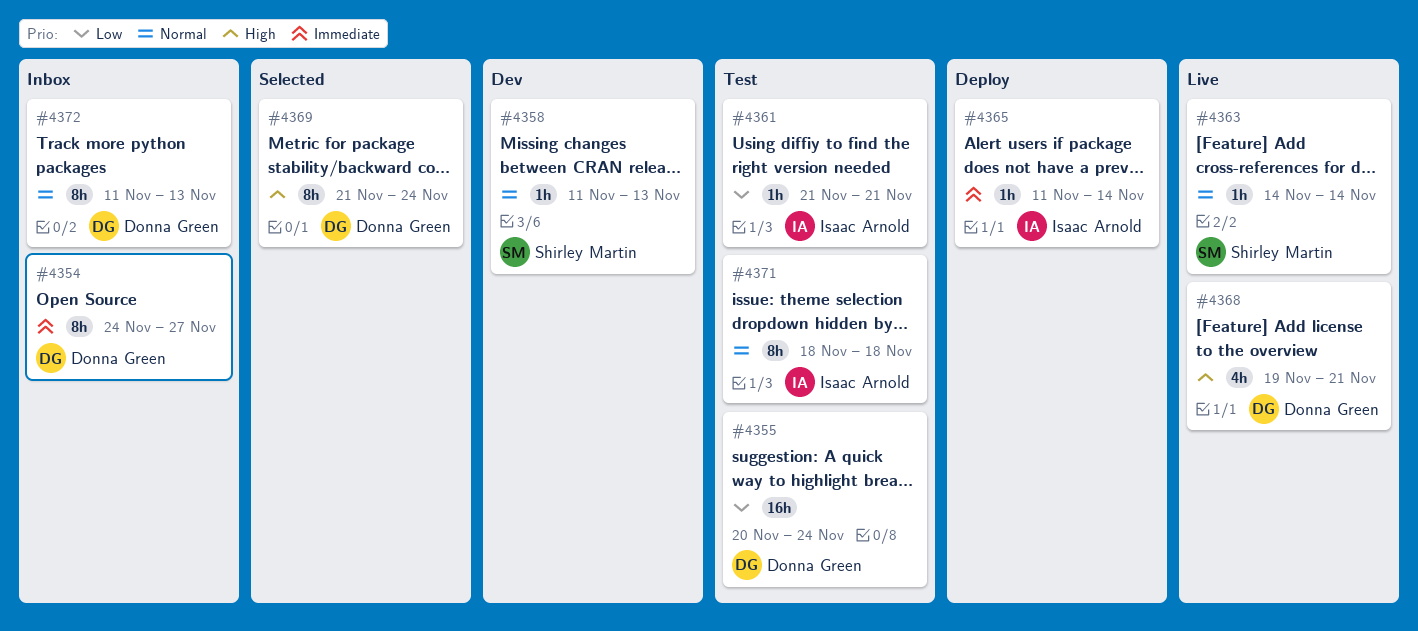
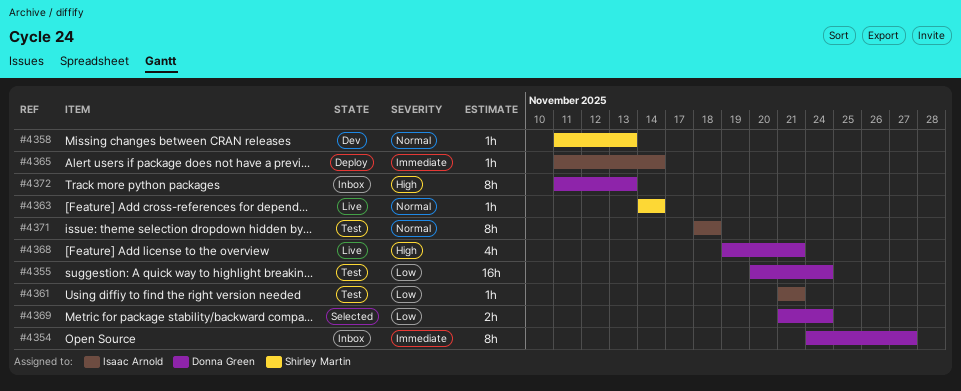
#4369, priority: High -> Low
#4369, estimate: 8h -> 2h
#4372, priority: Normal -> High

